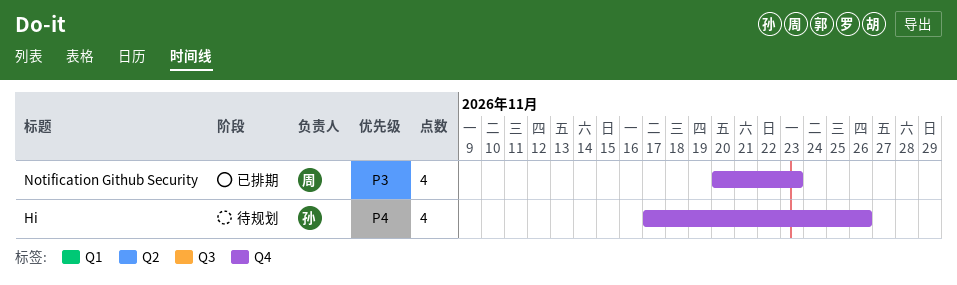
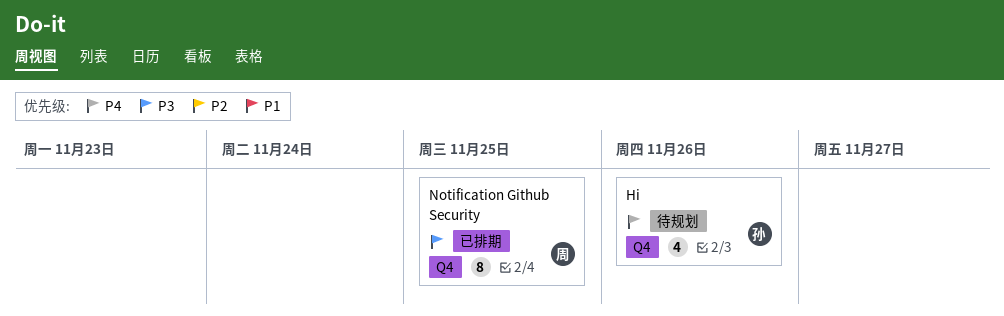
Notification Github Security, estimate: 4 -> 8
Notification Github Security, due: Nov 23 -> Nov 25

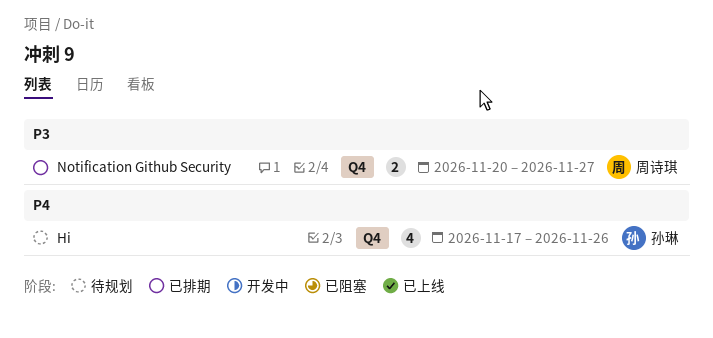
Notification Github Security, estimate: 8 -> 2
Notification Github Security, due: Nov 25 -> Nov 27

